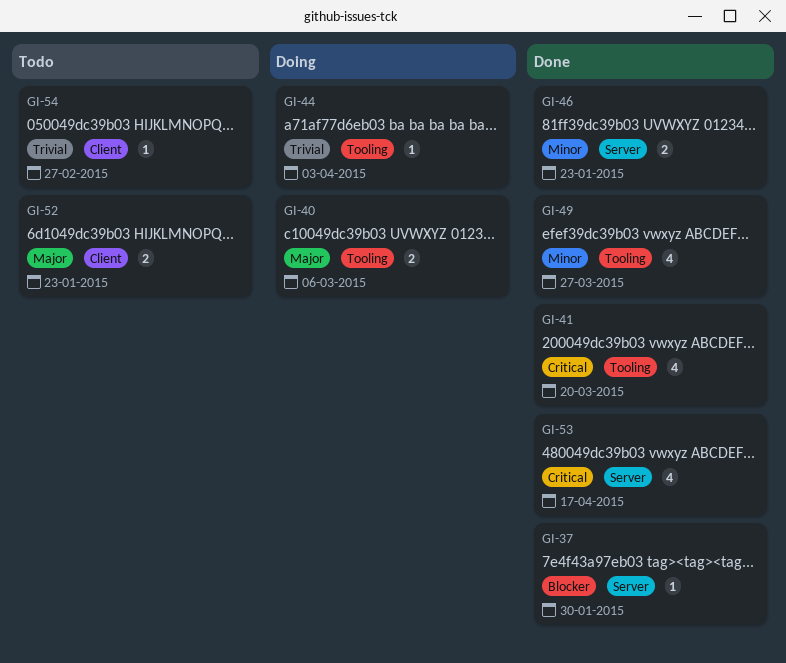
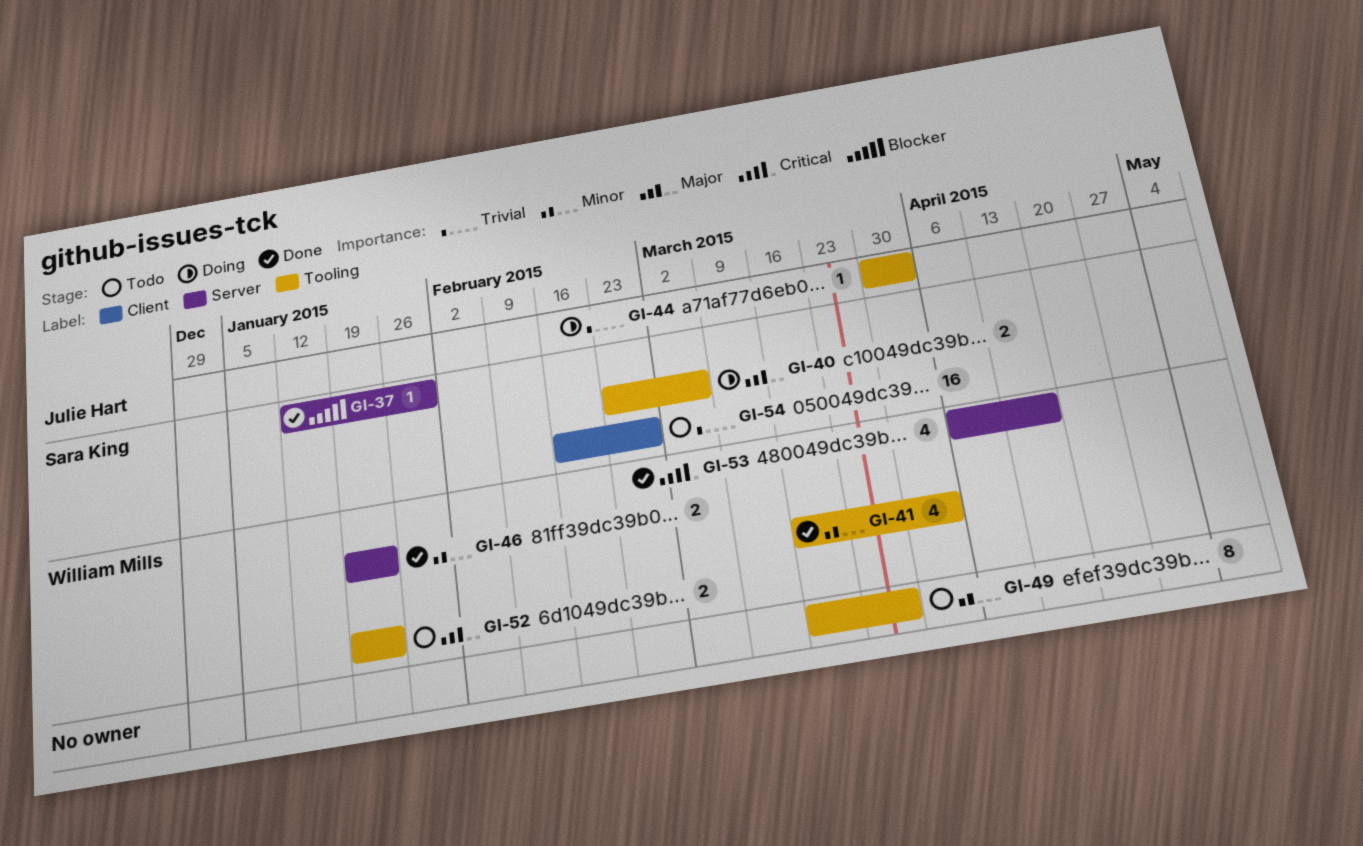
GI-41, priority: Critical -> Minor
GI-41, due: Mar 20 -> Apr 3
GI-49, status: Done -> Todo
GI-49, estimate: 4 -> 8
GI-52, label: Client -> Tooling
GI-54, estimate: 1 -> 16

